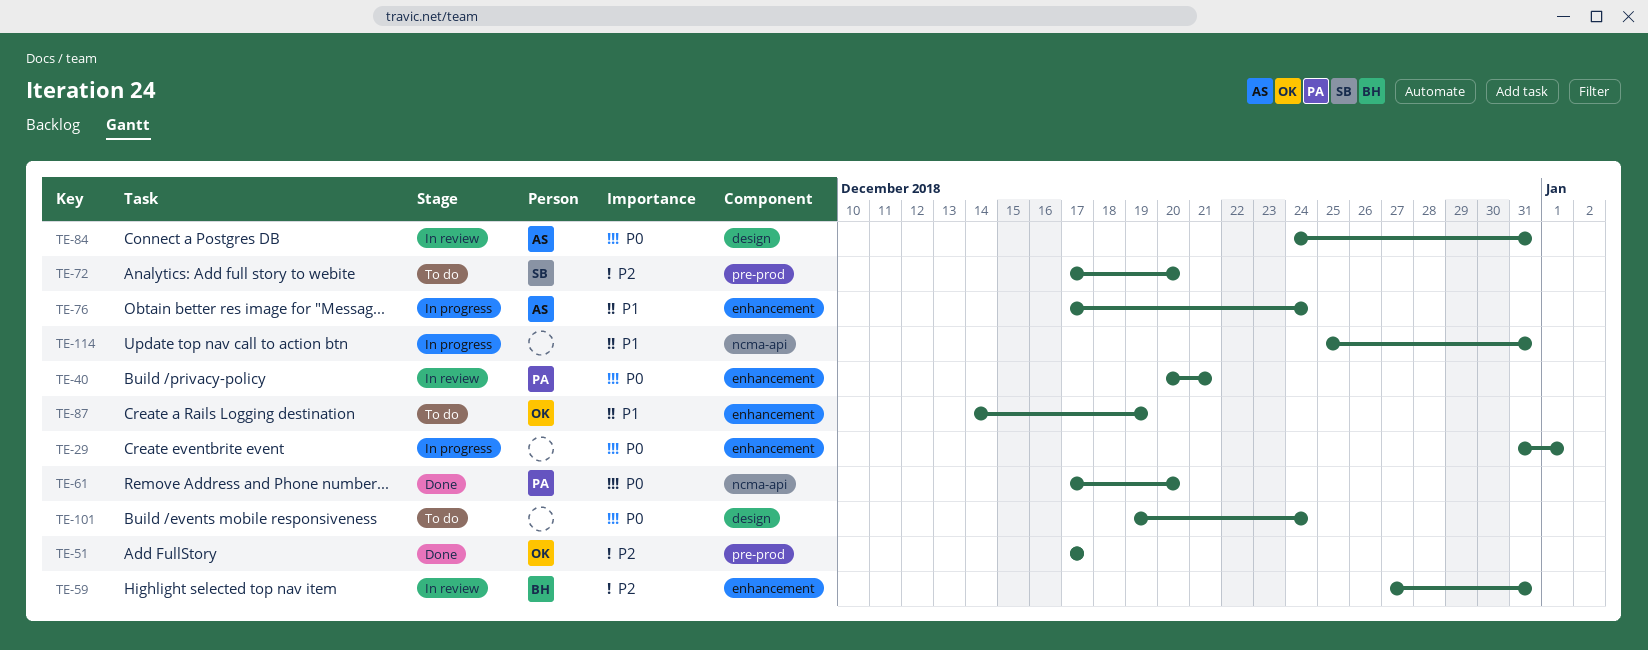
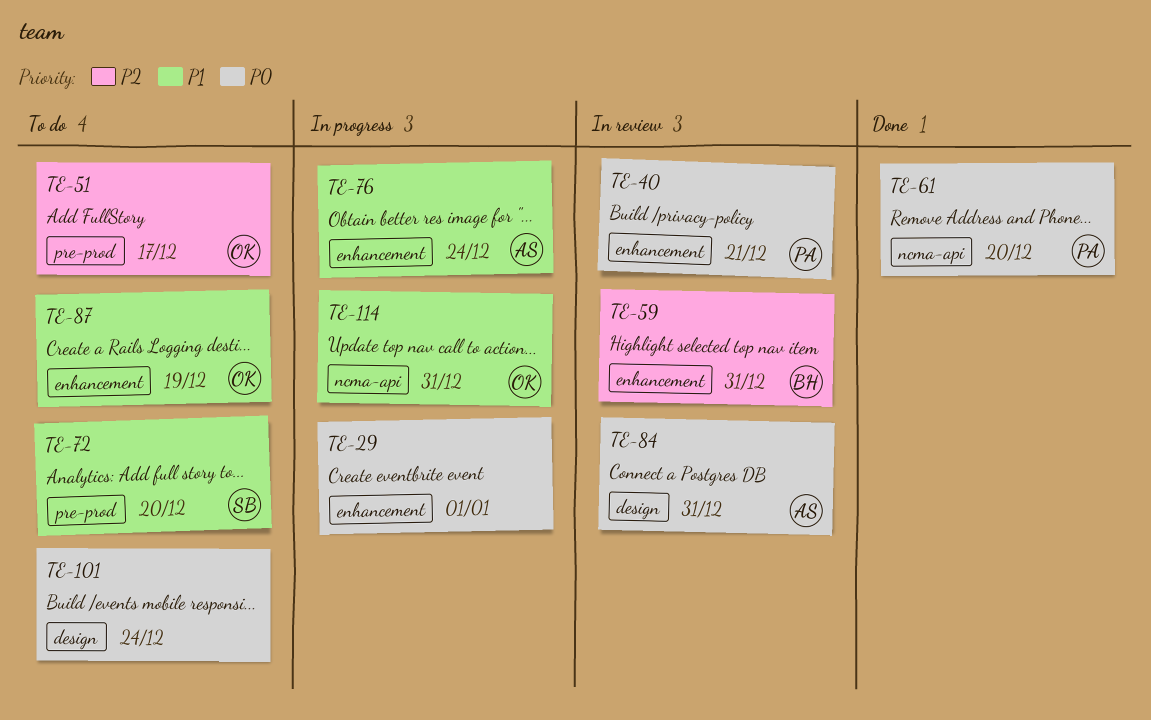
TE-51, status: Done -> To do
TE-72, priority: P2 -> P1
TE-114, owner: none -> OK

